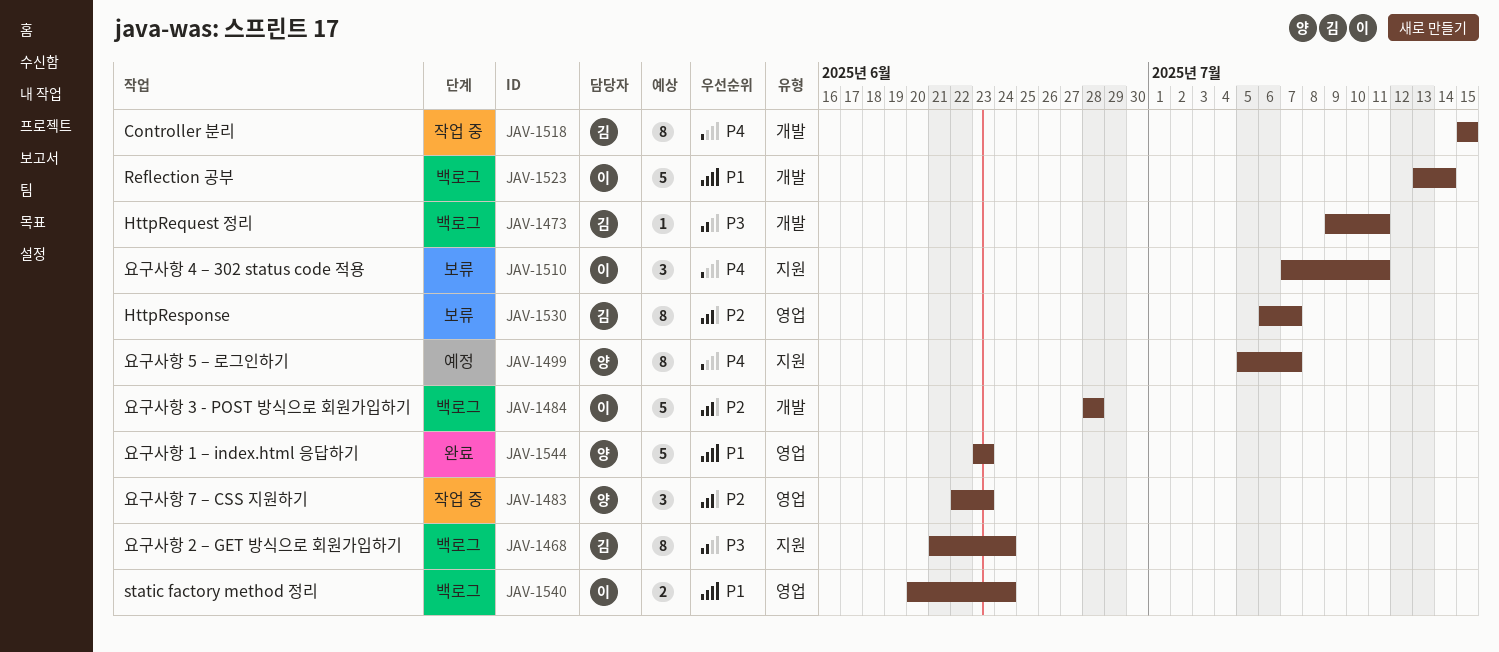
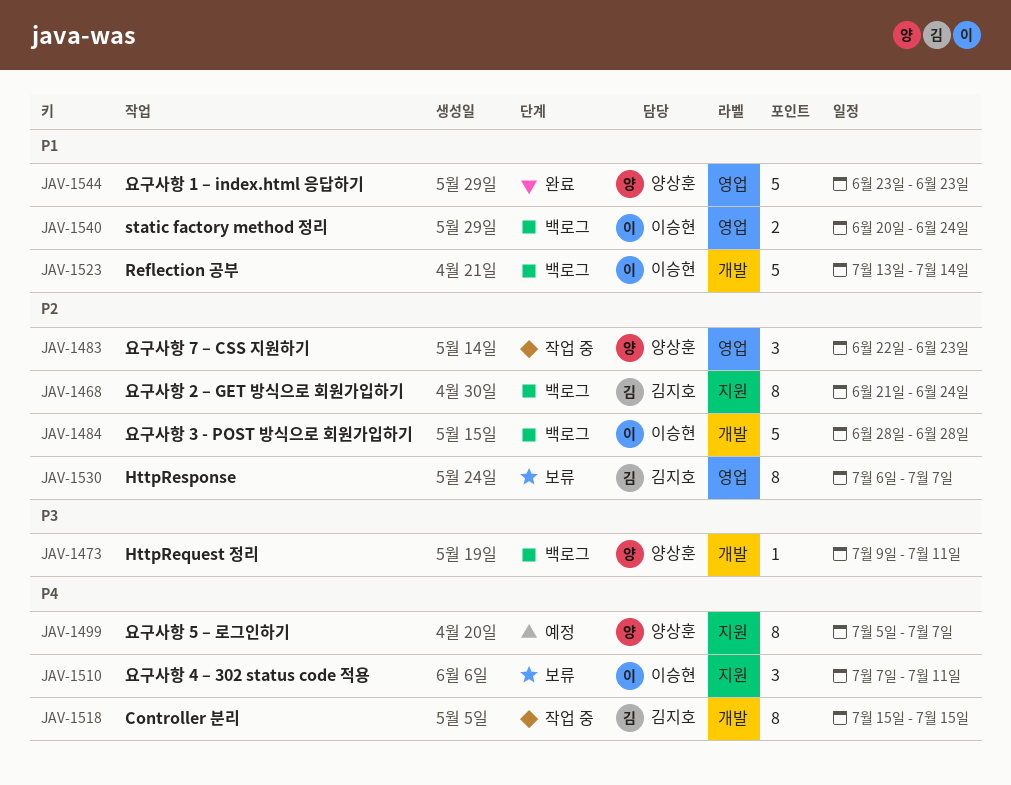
JAV-1468, priority: P3 -> P2
JAV-1473, owner: 김지호 -> 양상훈

